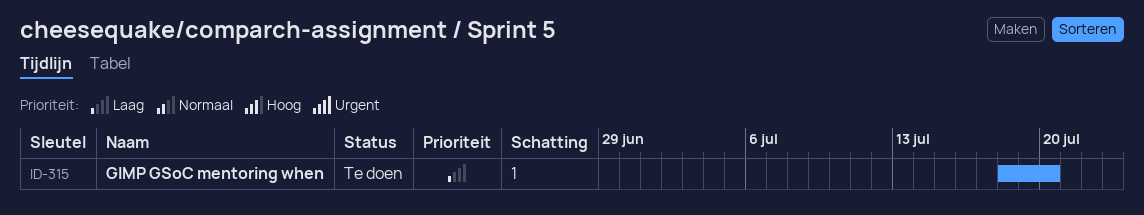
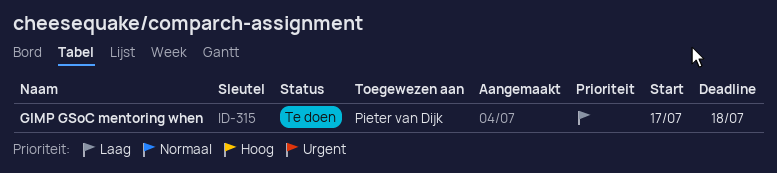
ID-315, start: Jul 18 -> Jul 17
ID-315, due: Jul 20 -> Jul 18

